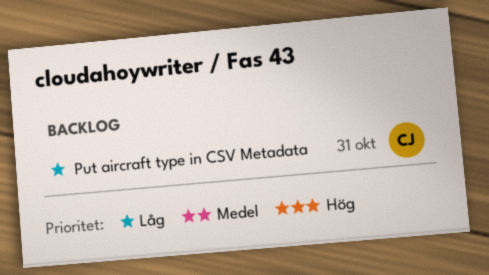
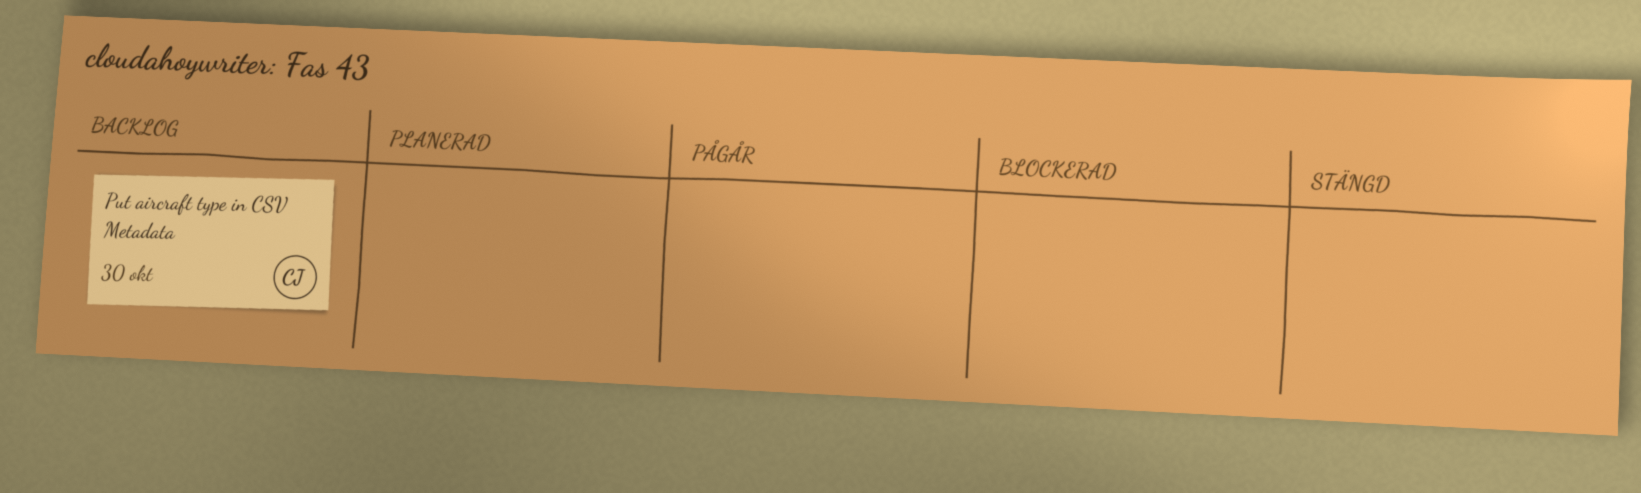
Put aircraft type in CSV Metadata, due: Oct 31 -> Oct 30

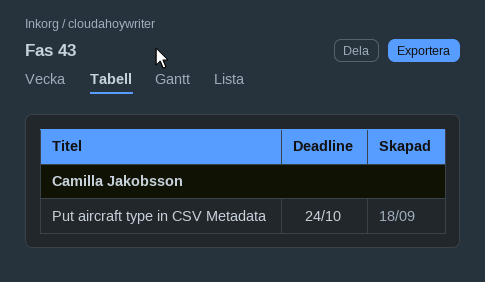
Put aircraft type in CSV Metadata, due: Oct 30 -> Oct 24

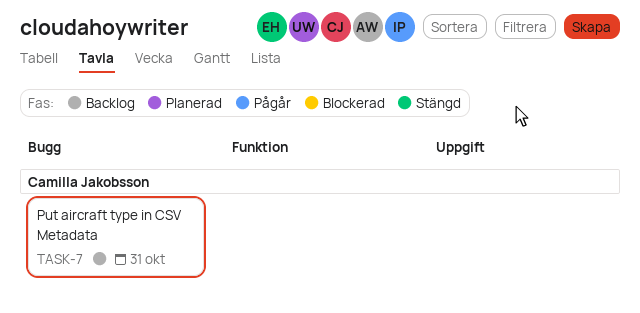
Put aircraft type in CSV Metadata, due: Oct 24 -> Oct 31

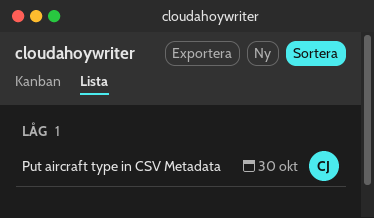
Put aircraft type in CSV Metadata, due: Oct 31 -> Oct 30

